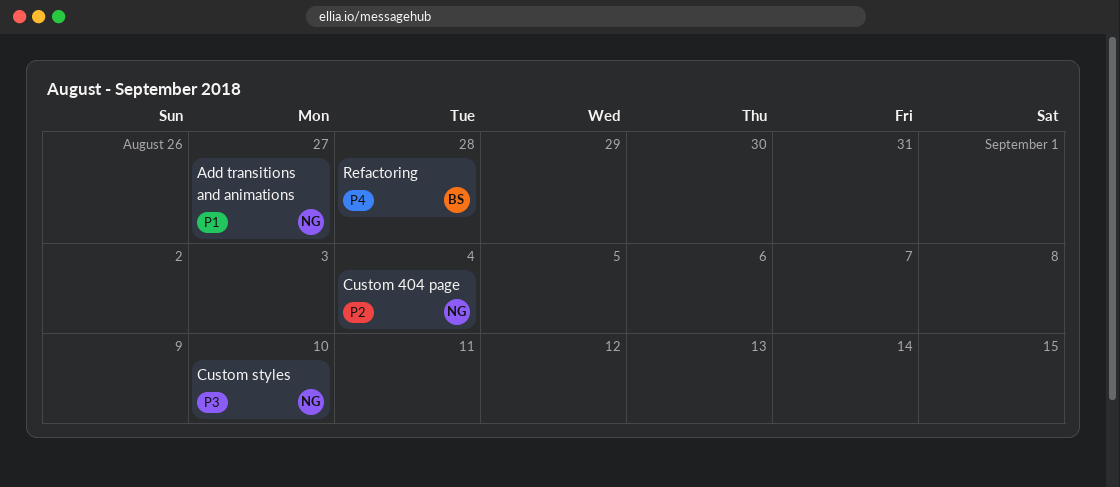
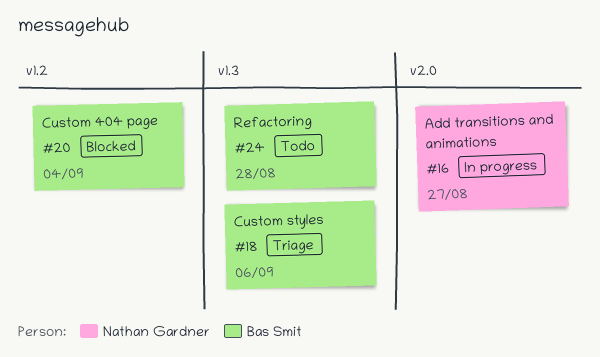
Custom 404 page, owner: Nathan Gardner -> Bas Smit
Custom styles, owner: Nathan Gardner -> Bas Smit
Custom styles, due: Sep 10 -> Sep 6

